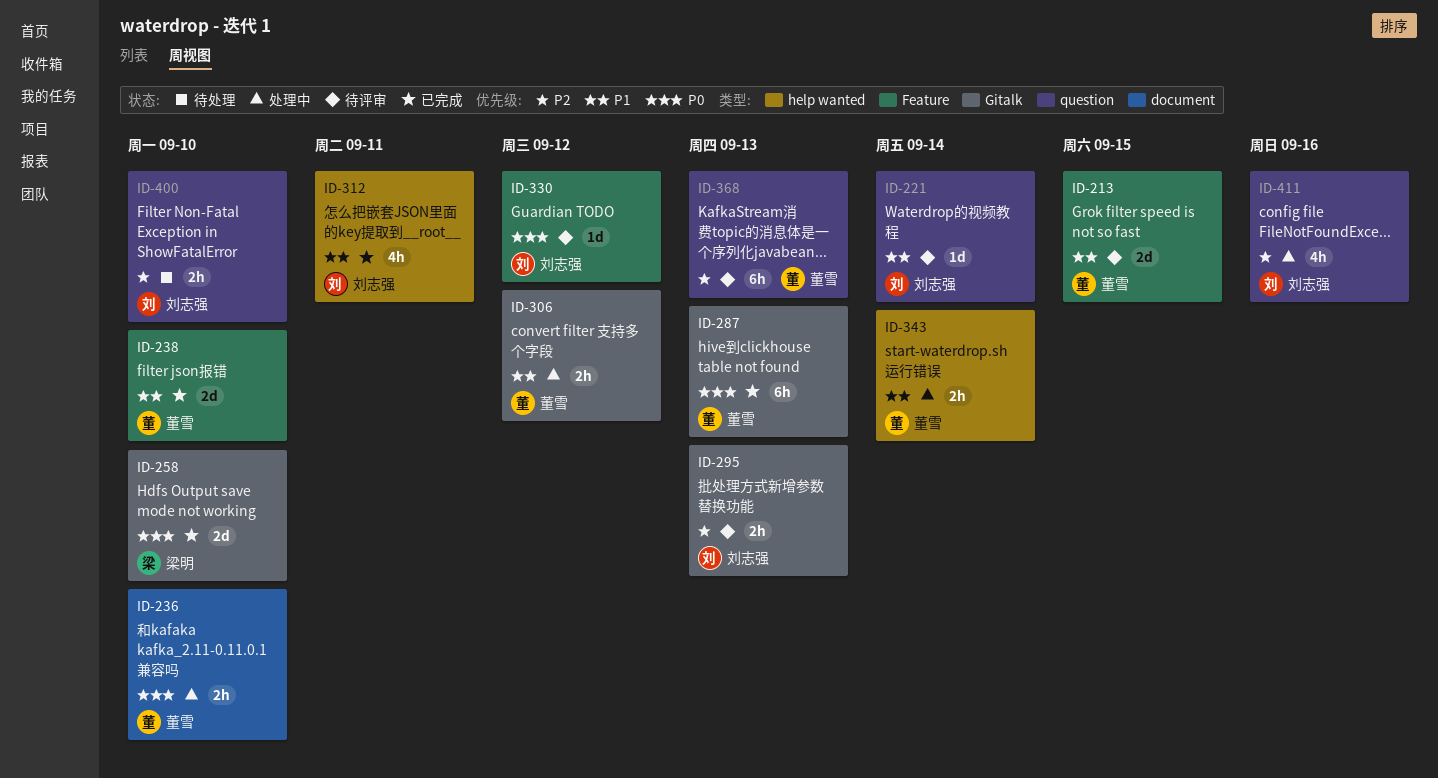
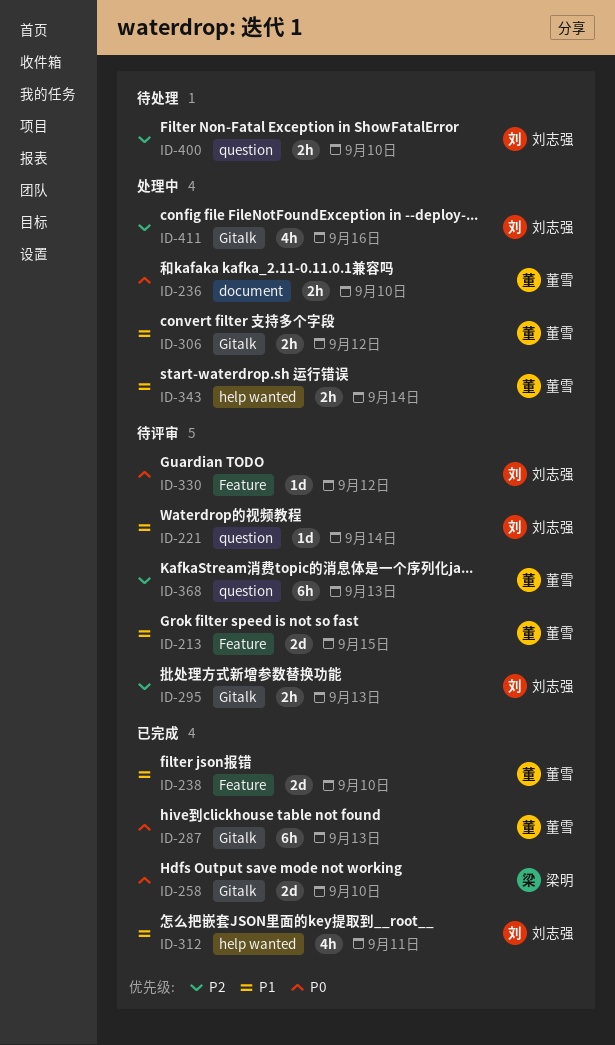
ID-411, label: question -> Gitalk

